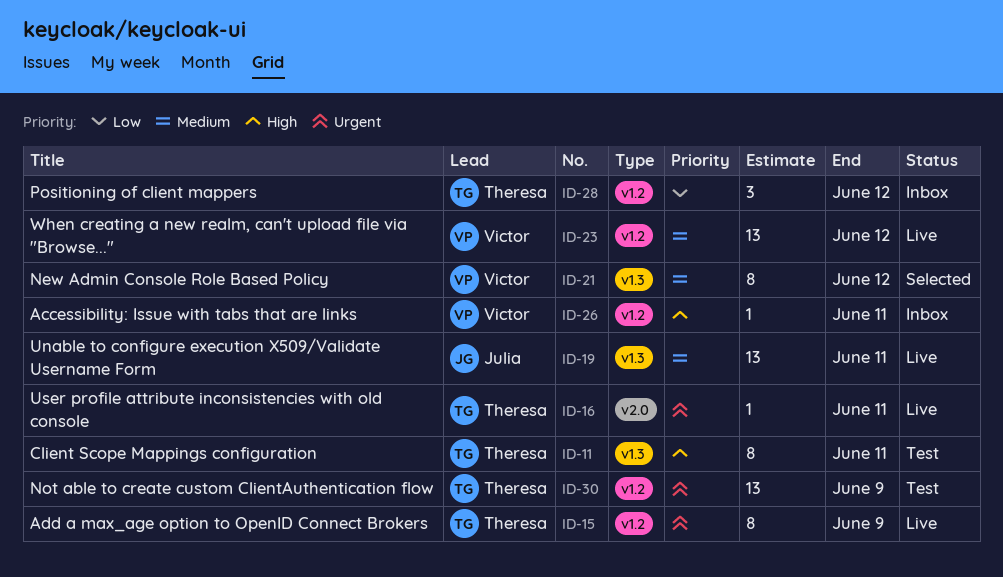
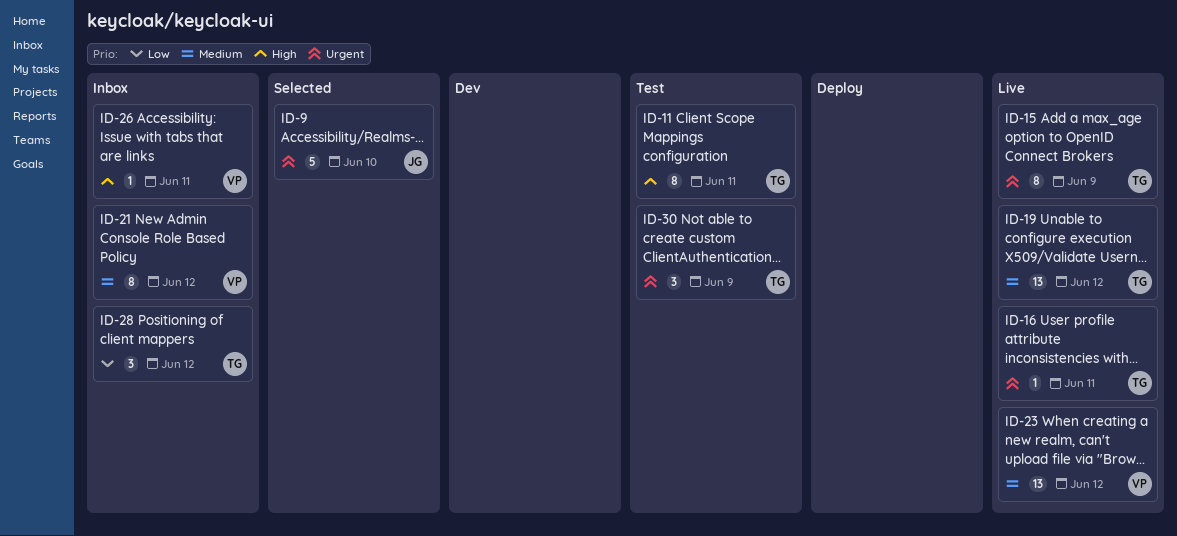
ID-9: none -> present
ID-19, owner: Julia -> Theresa
ID-19, due: Jun 11 -> Jun 12
ID-21, status: Selected -> Inbox
ID-30, estimate: 13 -> 3

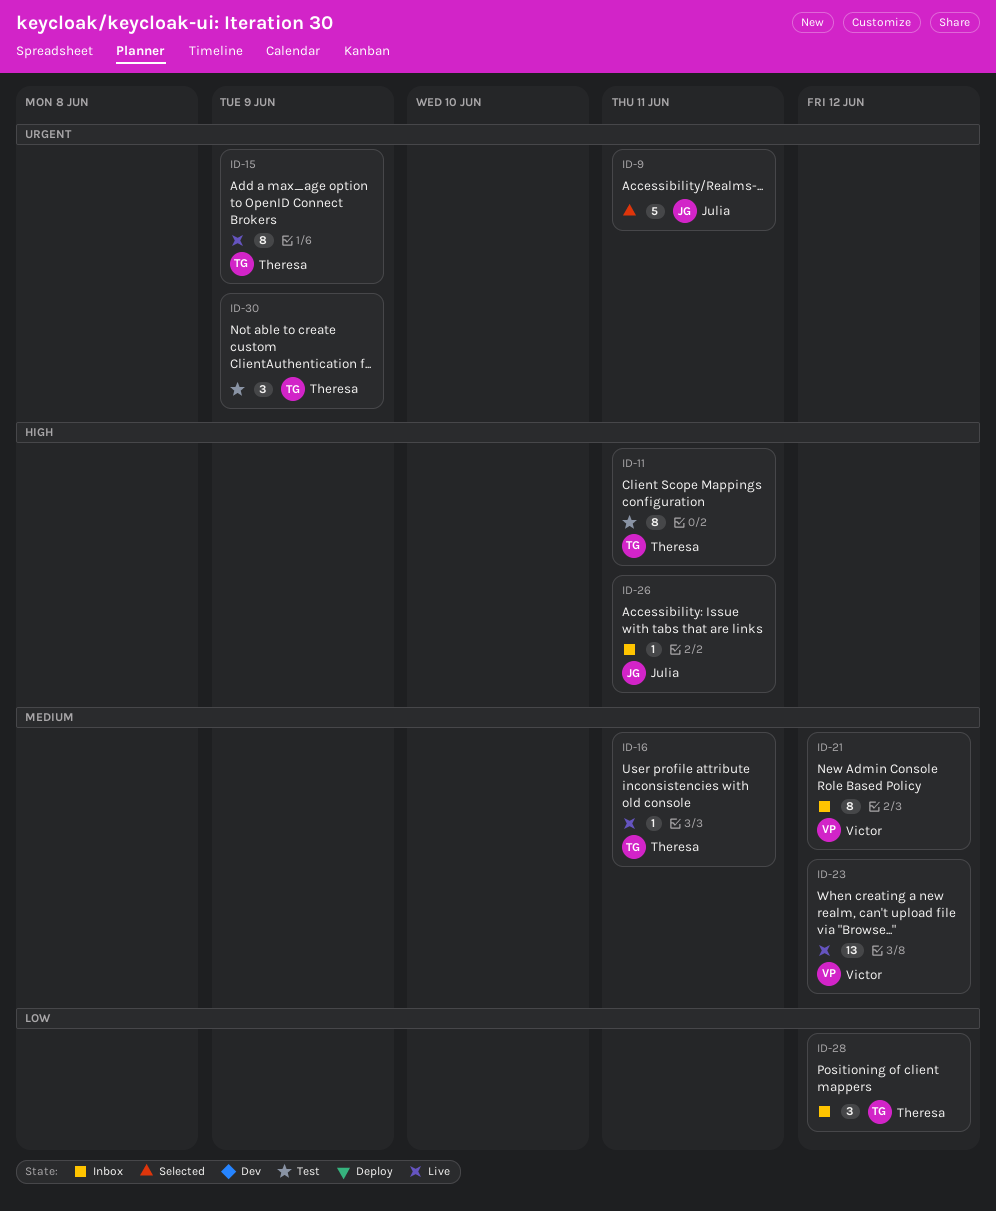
ID-9, due: Jun 10 -> Jun 11
ID-16, priority: Urgent -> Medium
ID-19: present -> none
ID-26, owner: Victor -> Julia

